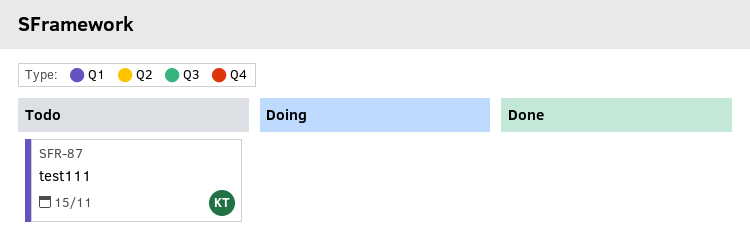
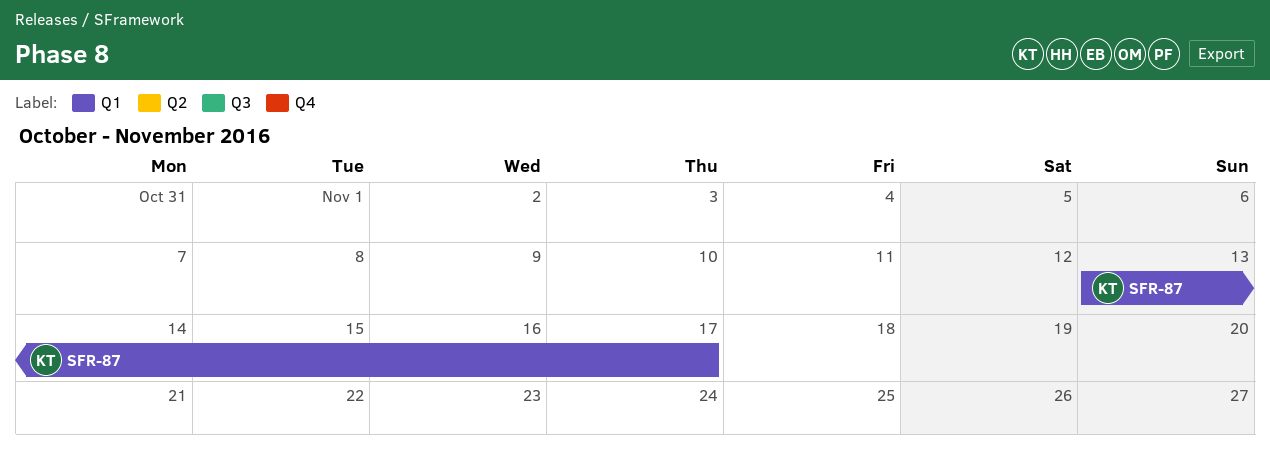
SFR-87, due: Nov 15 -> Nov 17

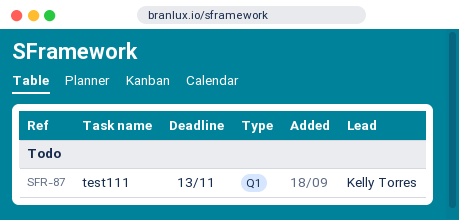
SFR-87, due: Nov 17 -> Nov 13

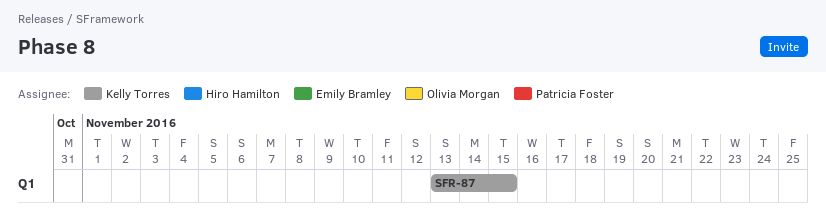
SFR-87, due: Nov 13 -> Nov 15

